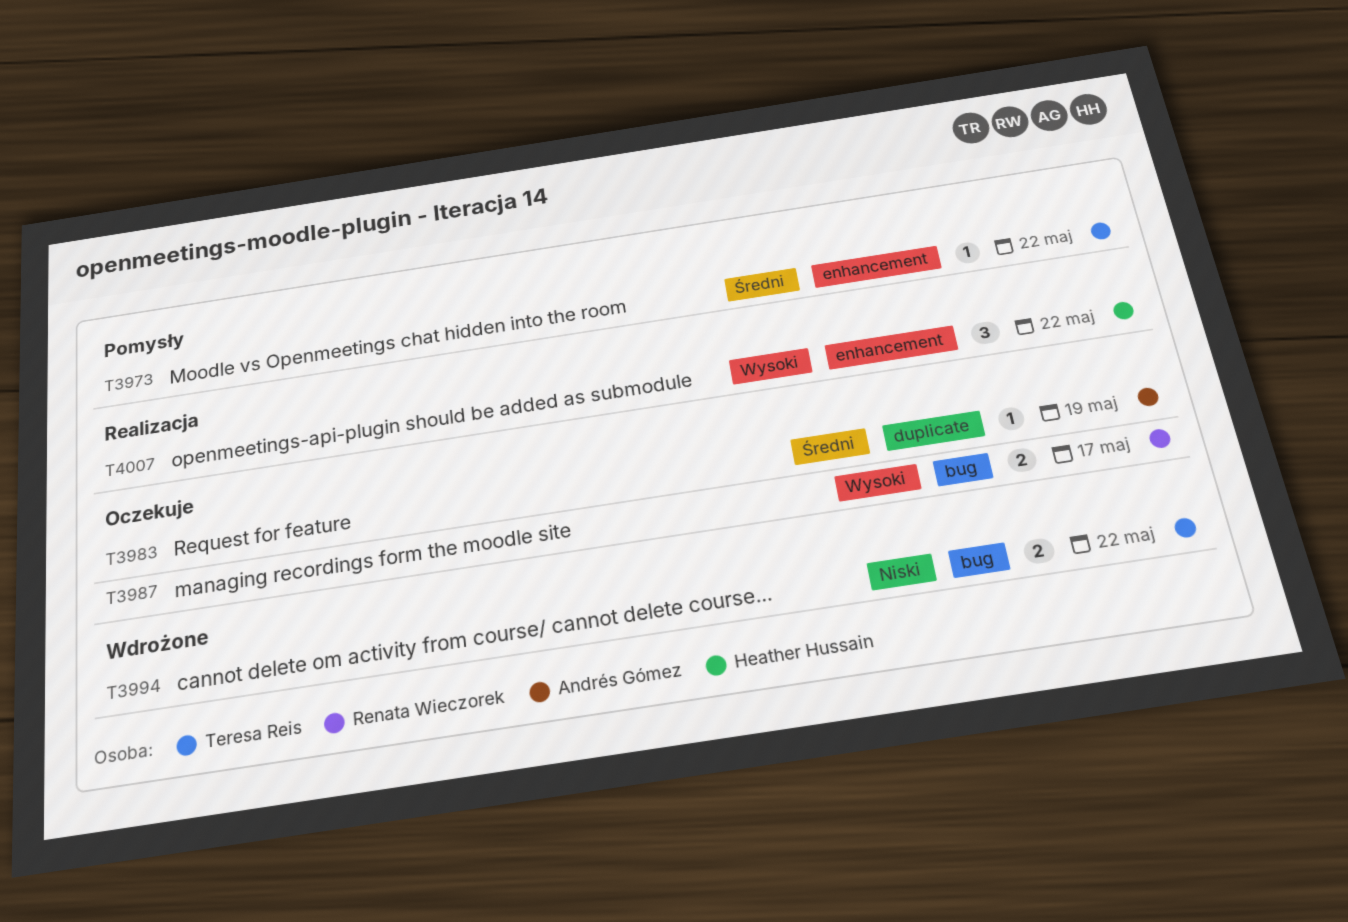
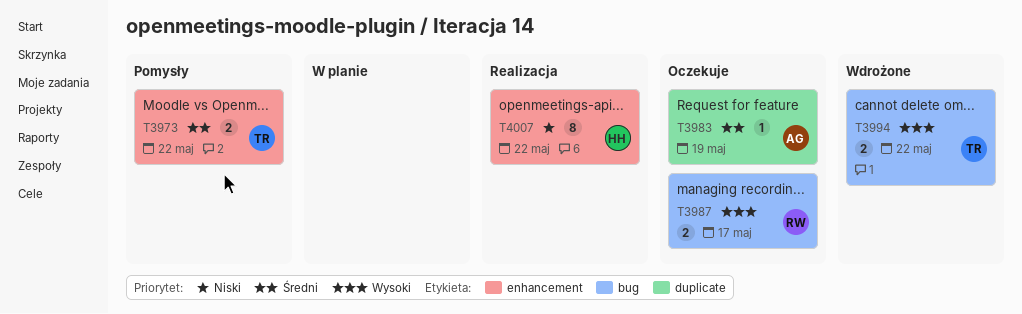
T3973, estimate: 1 -> 2
T3994, priority: Niski -> Wysoki
T4007, priority: Wysoki -> Niski
T4007, estimate: 3 -> 8

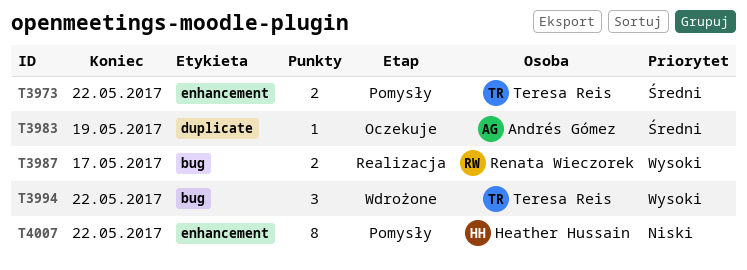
T3987, status: Oczekuje -> Realizacja
T3994, estimate: 2 -> 3
T4007, status: Realizacja -> Pomysły

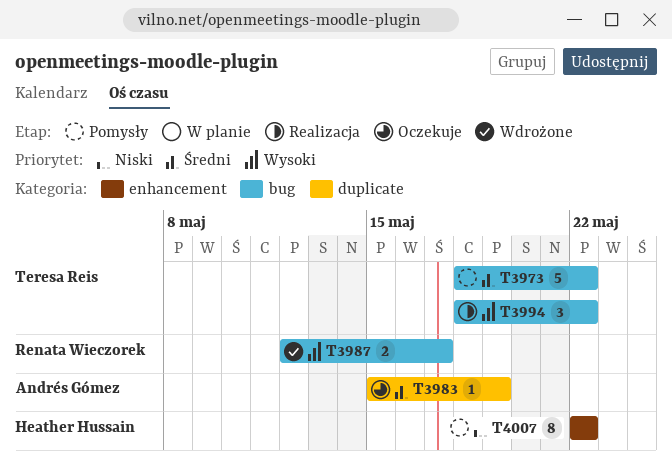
T3973, label: enhancement -> bug
T3973, estimate: 2 -> 5
T3987, status: Realizacja -> Wdrożone
T3994, status: Wdrożone -> Realizacja

